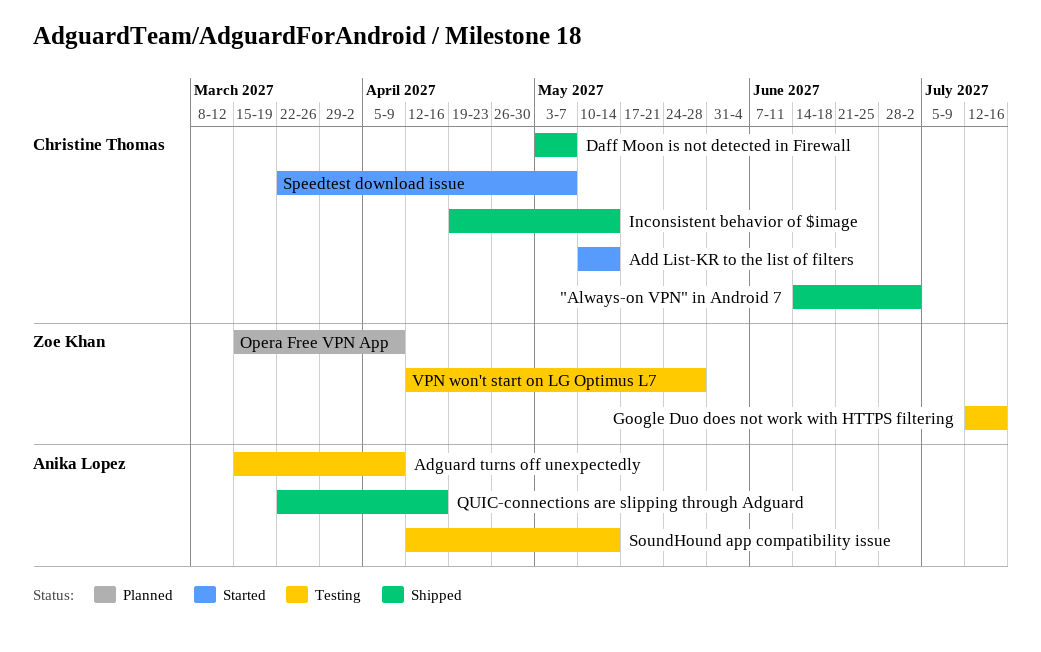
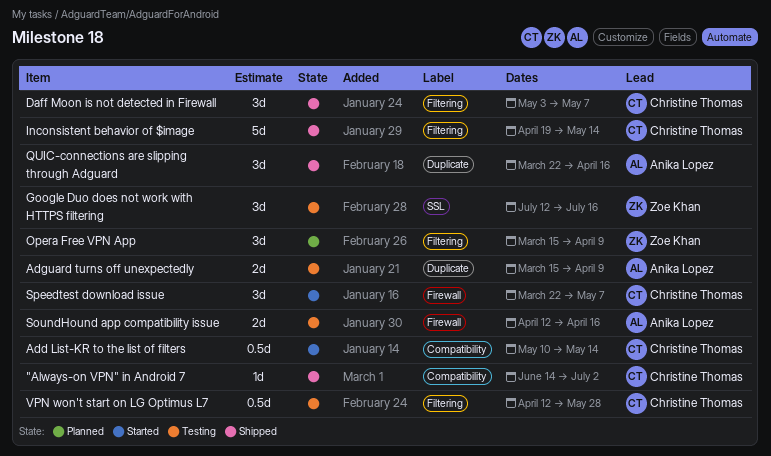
SoundHound app compatibility issue, due: May 14 -> Apr 16
VPN won't start on LG Optimus L7, owner: Zoe Khan -> Christine Thomas

